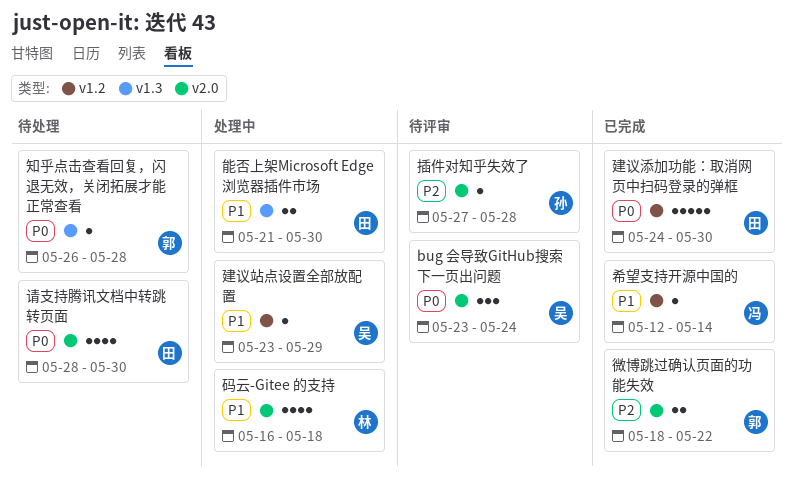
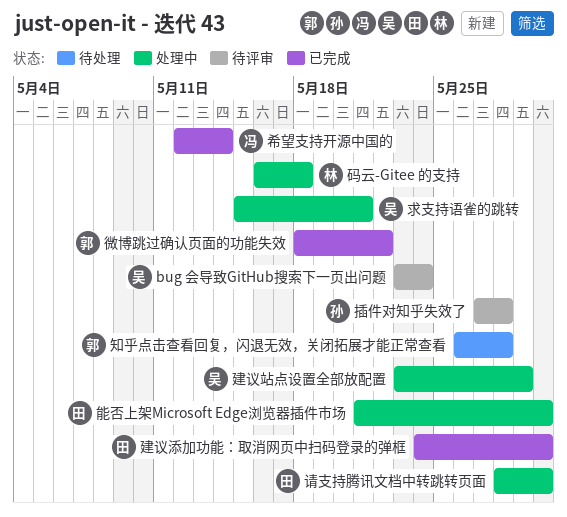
求支持语雀的跳转: none -> present
请支持腾讯文档中转跳转页面, status: 待处理 -> 处理中

